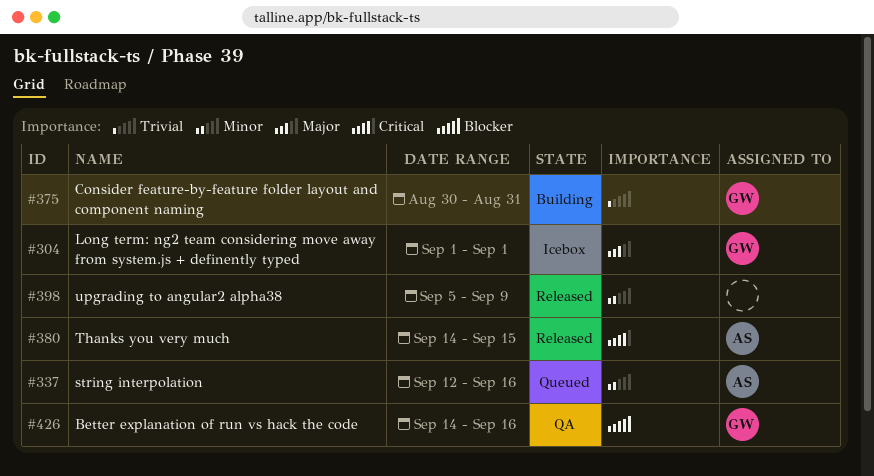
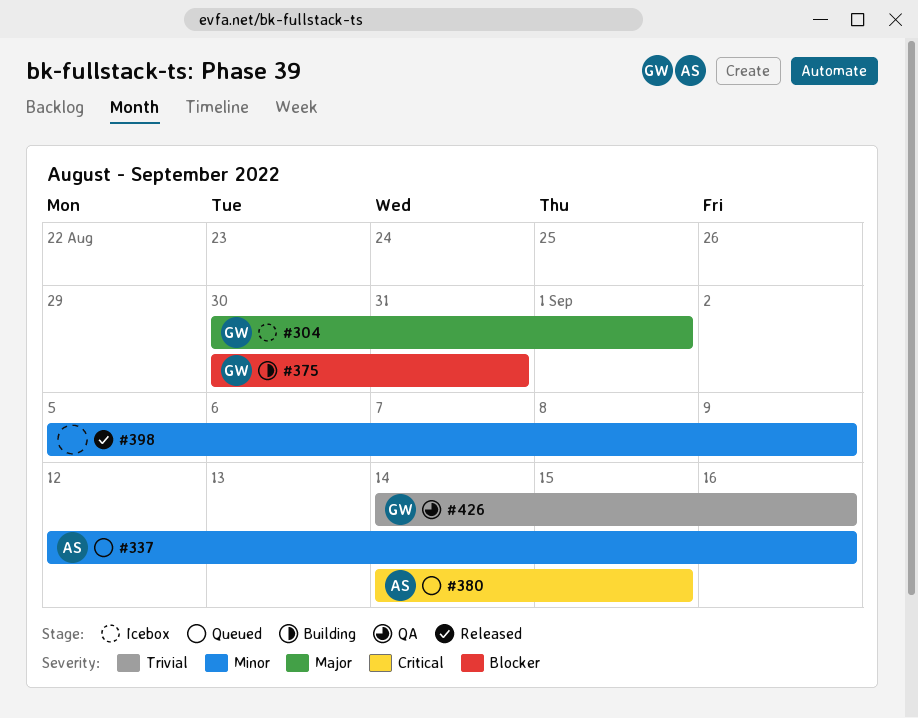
#304, start: Sep 1 -> Aug 30
#375, priority: Trivial -> Blocker
#380, status: Released -> Queued
#426, priority: Blocker -> Trivial

